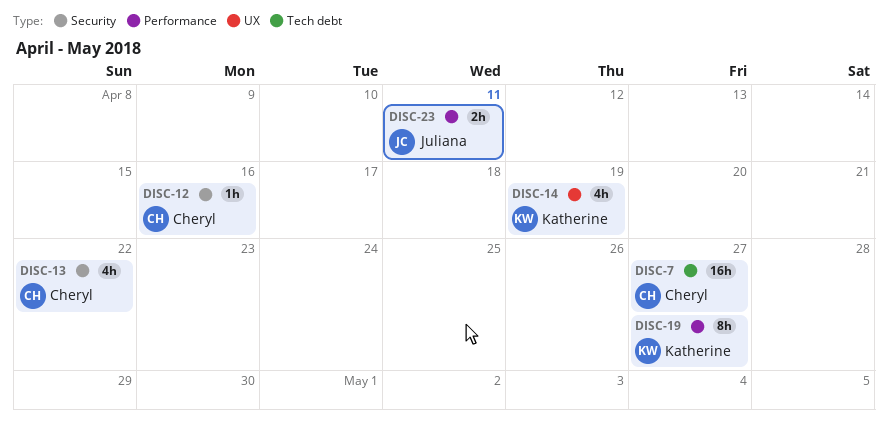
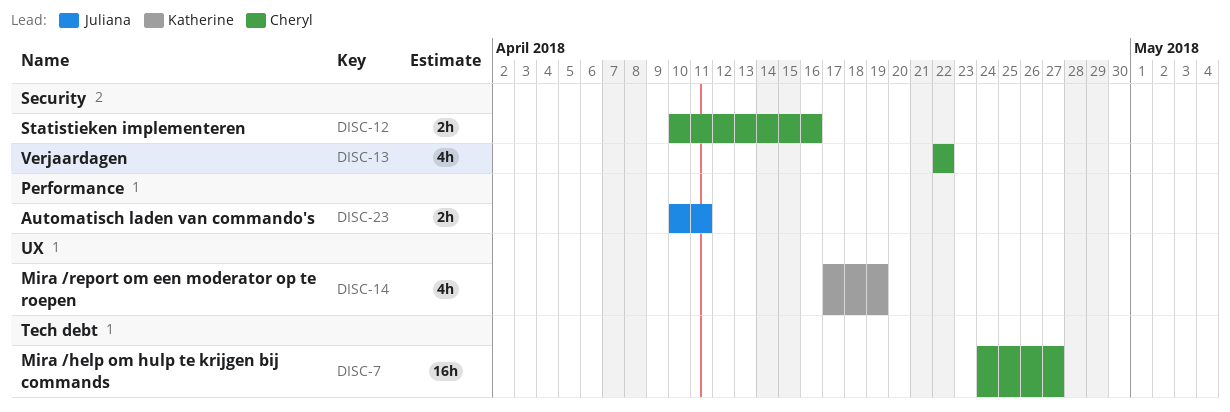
DISC-12, estimate: 1h -> 2h
DISC-19: present -> none

